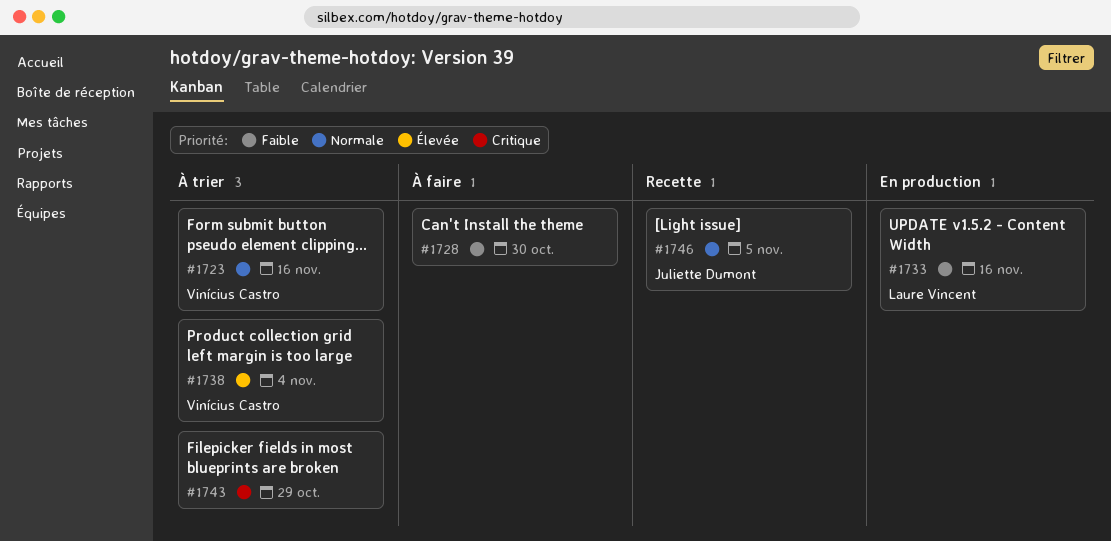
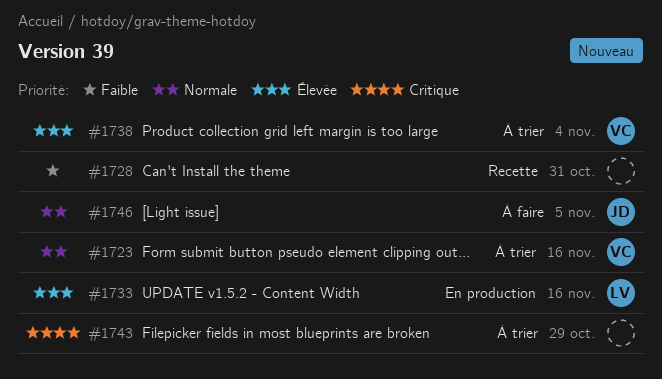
#1728, status: À faire -> Recette
#1728, due: Oct 30 -> Oct 31
#1733, priority: Faible -> Élevée
#1746, status: Recette -> À faire

